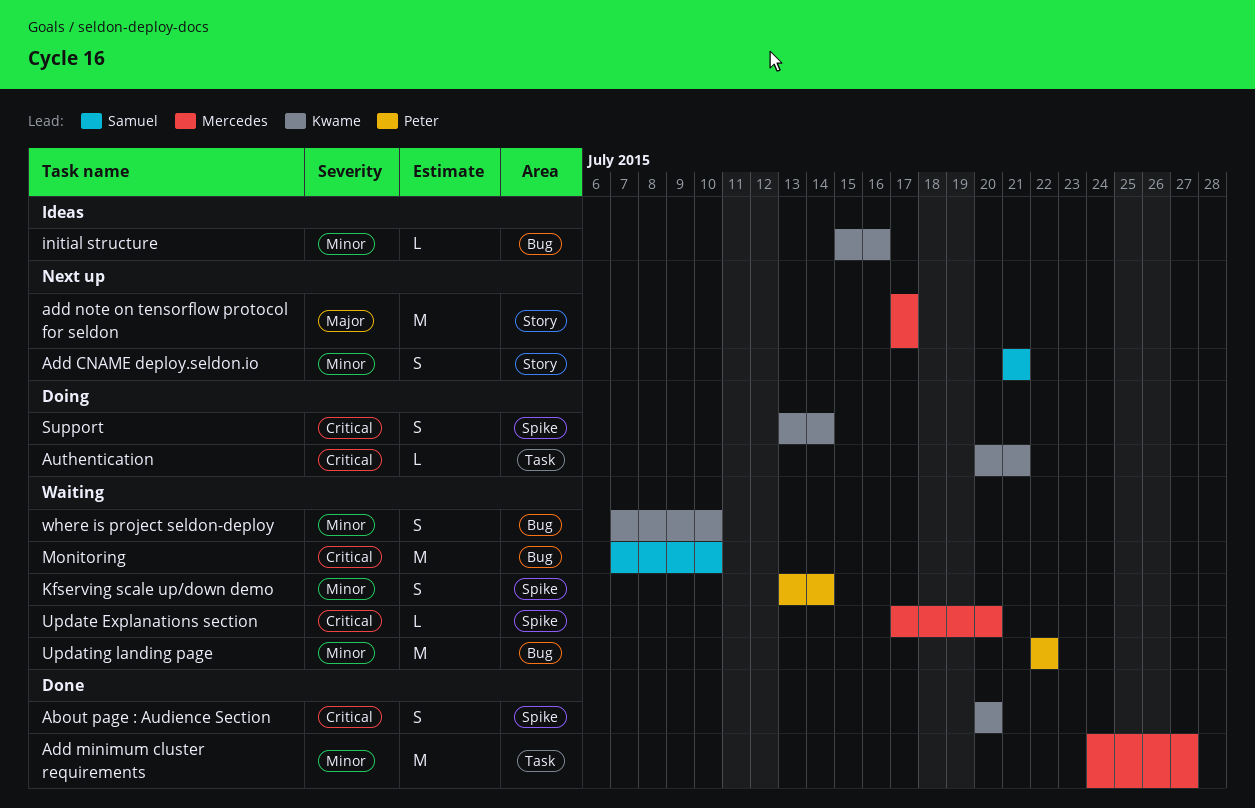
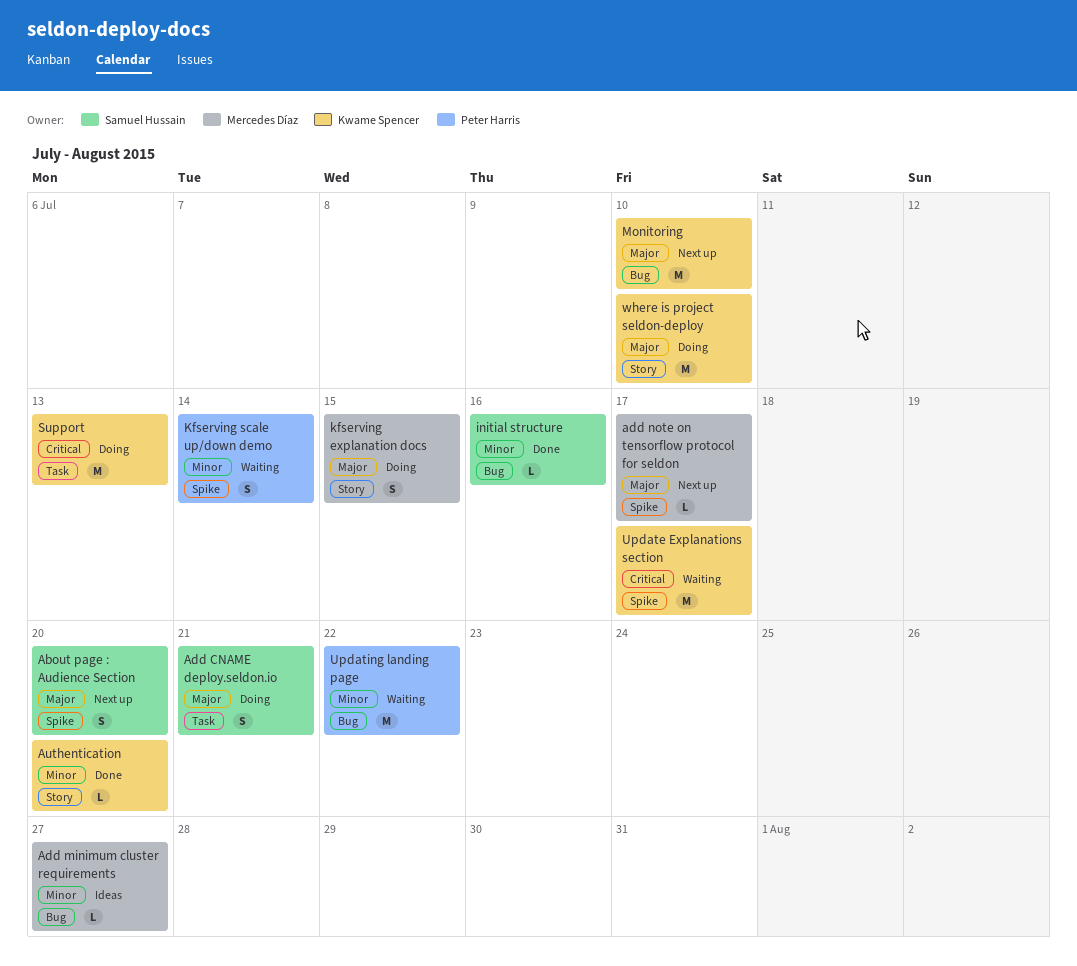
About page : Audience Section, status: Done -> Next up
About page : Audience Section, owner: Kwame Spencer -> Samuel Hussain
About page : Audience Section, priority: Critical -> Major
Add CNAME deploy.seldon.io, status: Next up -> Doing
Add CNAME deploy.seldon.io, priority: Minor -> Major
Add CNAME deploy.seldon.io, label: Story -> Task
Add minimum cluster requirements, status: Done -> Ideas
Add minimum cluster requirements, label: Task -> Bug
Add minimum cluster requirements, estimate: M -> L
add note on tensorflow protocol for seldon, label: Story -> Spike
add note on tensorflow protocol for seldon, estimate: M -> L
Authentication, status: Doing -> Done
Authentication, priority: Critical -> Minor
Authentication, label: Task -> Story
Authentication, due: Jul 21 -> Jul 20
initial structure, status: Ideas -> Done
initial structure, owner: Kwame Spencer -> Samuel Hussain
kfserving explanation docs: none -> present
Monitoring, status: Waiting -> Next up
Monitoring, owner: Samuel Hussain -> Kwame Spencer
Monitoring, priority: Critical -> Major
Support, label: Spike -> Task
Support, estimate: S -> M
Support, due: Jul 14 -> Jul 13
Update Explanations section, owner: Mercedes Díaz -> Kwame Spencer
Update Explanations section, estimate: L -> M
Update Explanations section, due: Jul 20 -> Jul 17
where is project seldon-deploy, status: Waiting -> Doing
where is project seldon-deploy, priority: Minor -> Major
where is project seldon-deploy, label: Bug -> Story
where is project seldon-deploy, estimate: S -> M

